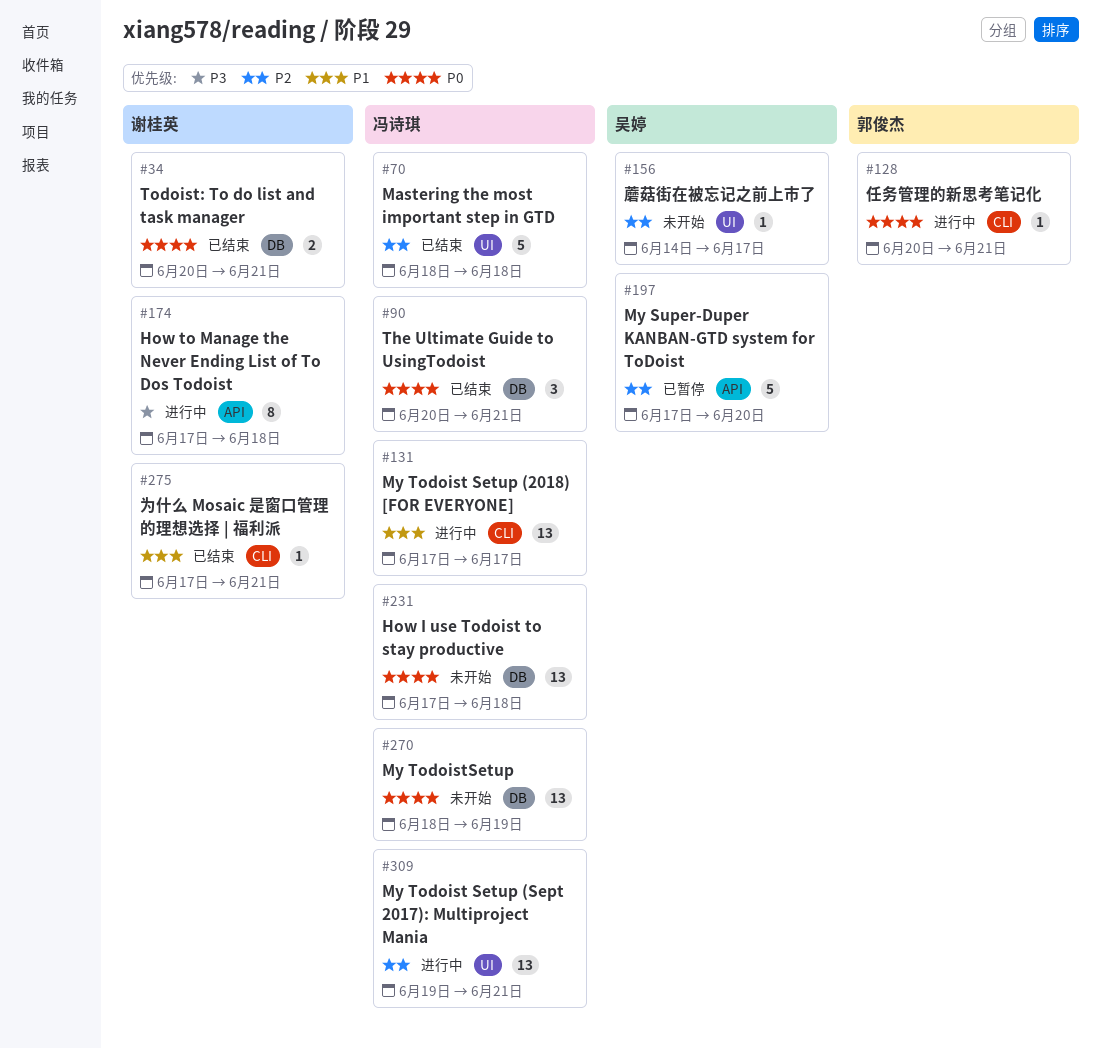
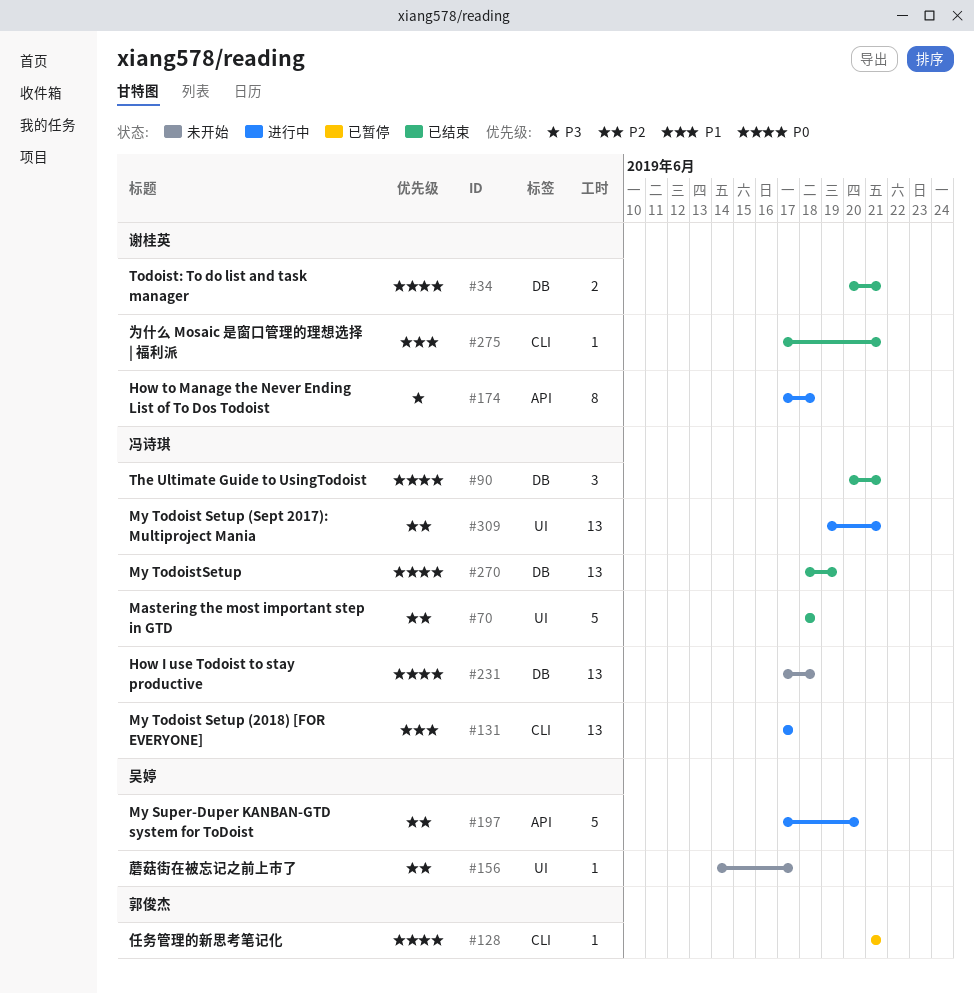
#128, status: 进行中 -> 已暂停
#128, start: Jun 20 -> Jun 21
#197, status: 已暂停 -> 进行中
#270, status: 未开始 -> 已结束

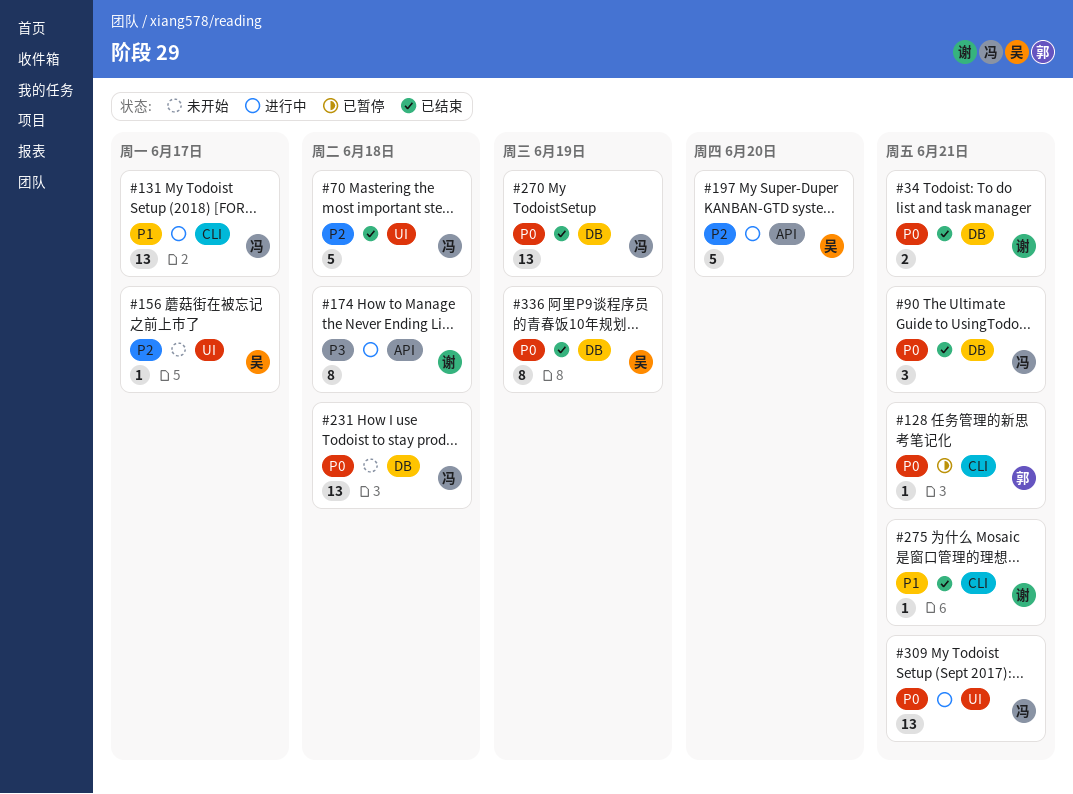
#309, priority: P2 -> P0
#336: none -> present

